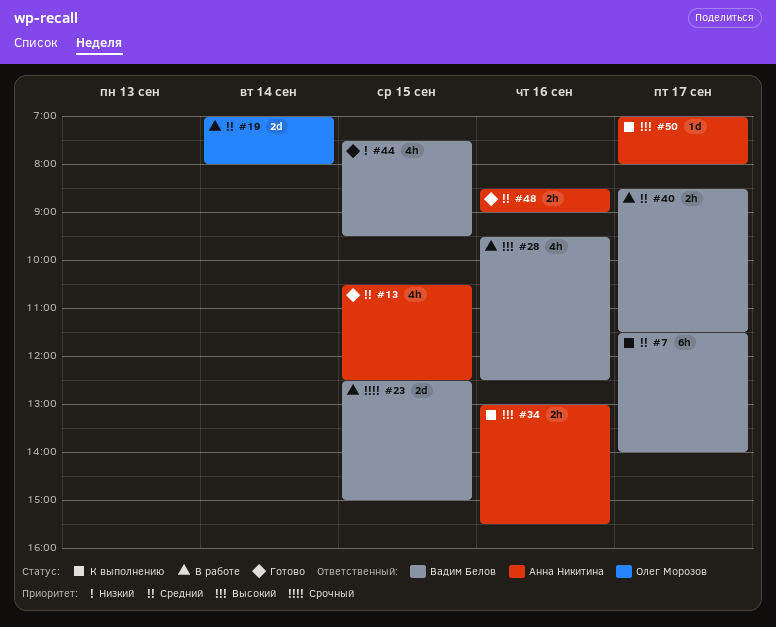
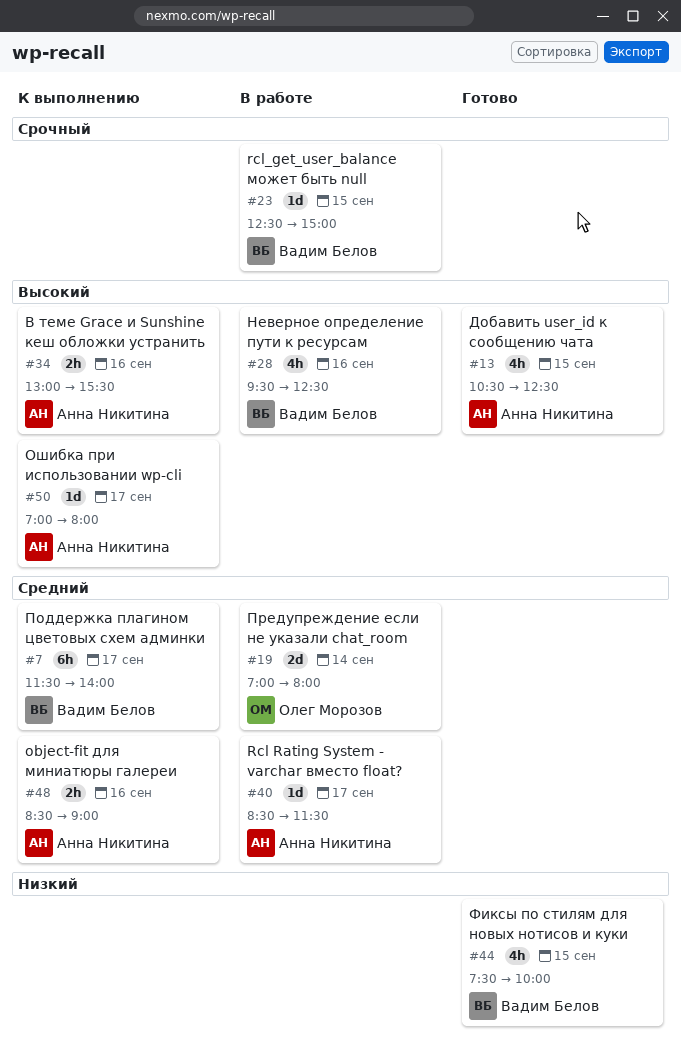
#13, priority: Средний -> Высокий
#23, estimate: 2d -> 1d
#40, owner: Вадим Белов -> Анна Никитина
#40, estimate: 2h -> 1d
#44, ends: 09:30 -> 10:00
#48, status: Готово -> К выполнению

